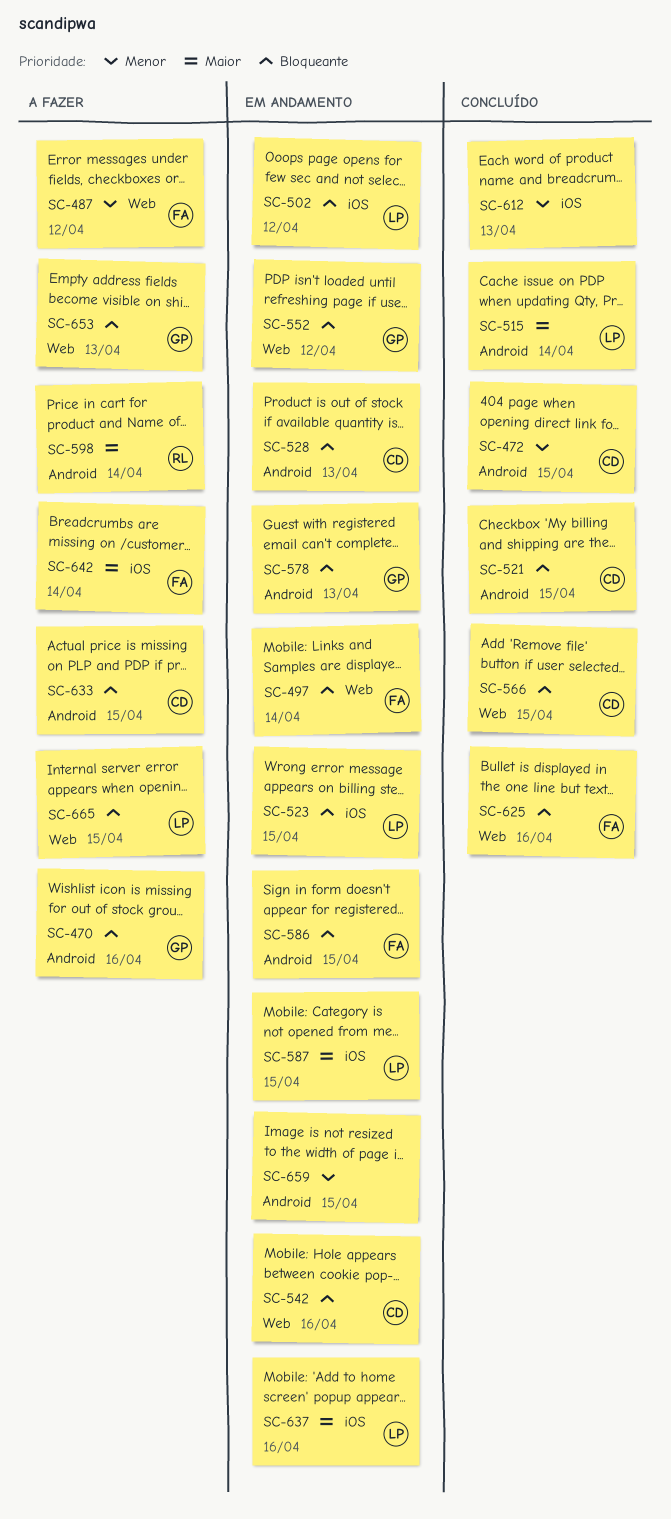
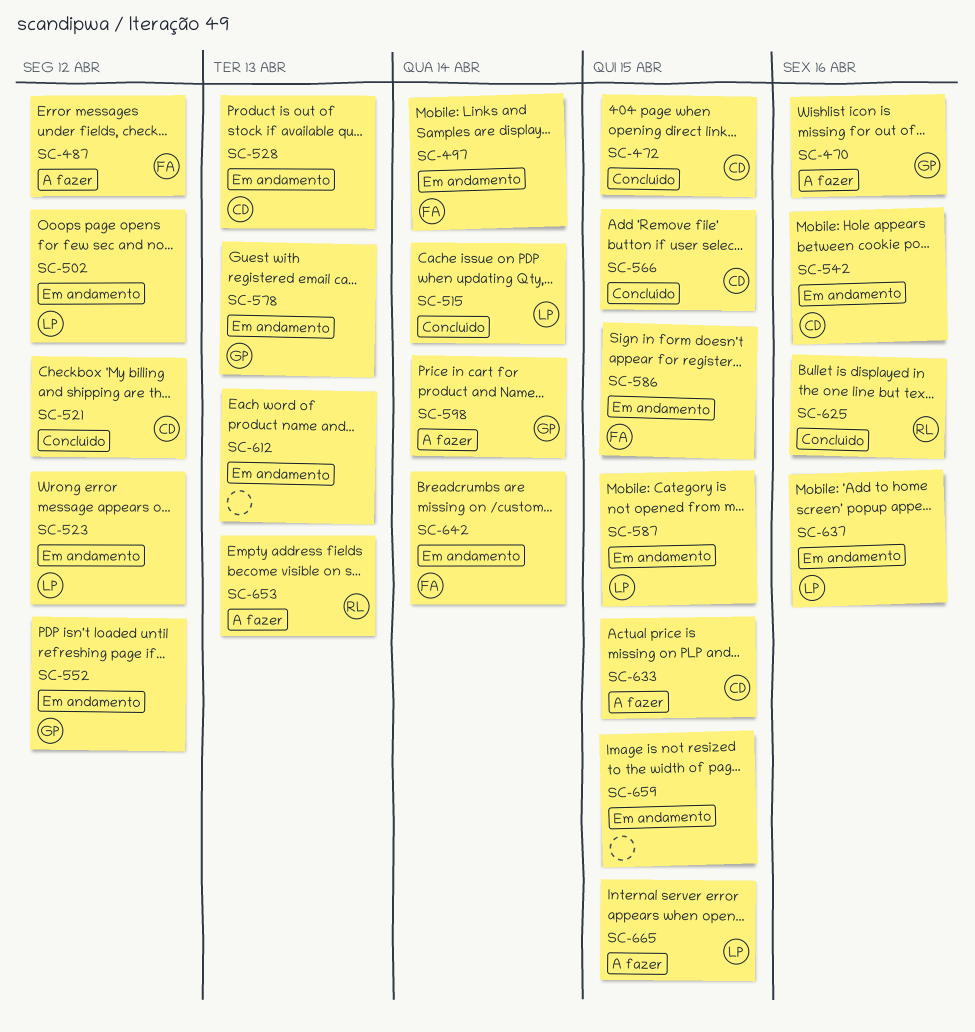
SC-521, due: Apr 15 -> Apr 12
SC-523, due: Apr 15 -> Apr 12
SC-598, owner: RL -> GP
SC-612, status: Concluído -> Em andamento
SC-625, owner: FA -> RL
SC-642, status: A fazer -> Em andamento
SC-653, owner: GP -> RL

